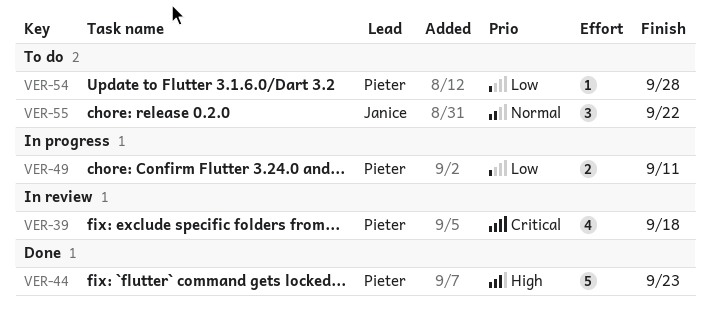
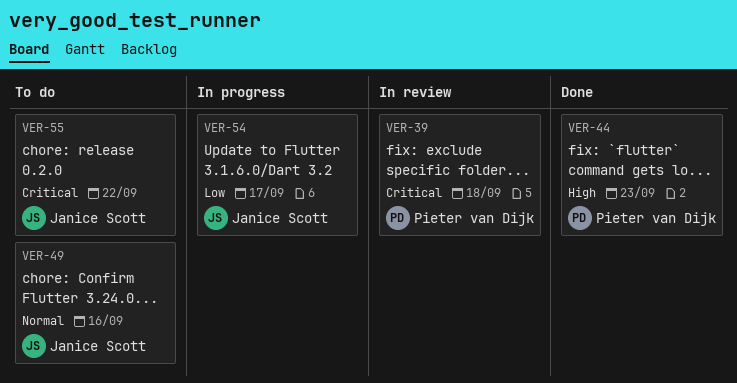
VER-49, status: In progress -> To do
VER-49, owner: Pieter van Dijk -> Janice Scott
VER-49, priority: Low -> Normal
VER-49, due: Sep 11 -> Sep 16
VER-54, status: To do -> In progress
VER-54, owner: Pieter van Dijk -> Janice Scott
VER-54, due: Sep 28 -> Sep 17
VER-55, priority: Normal -> Critical

